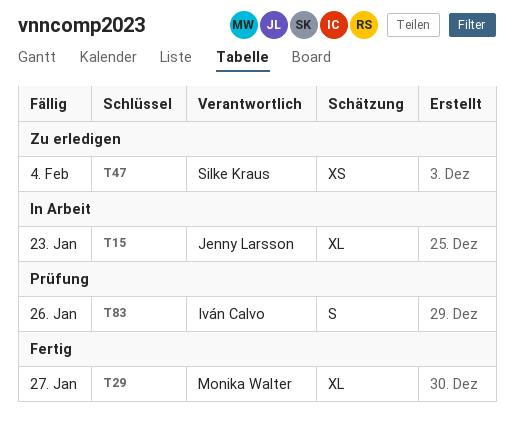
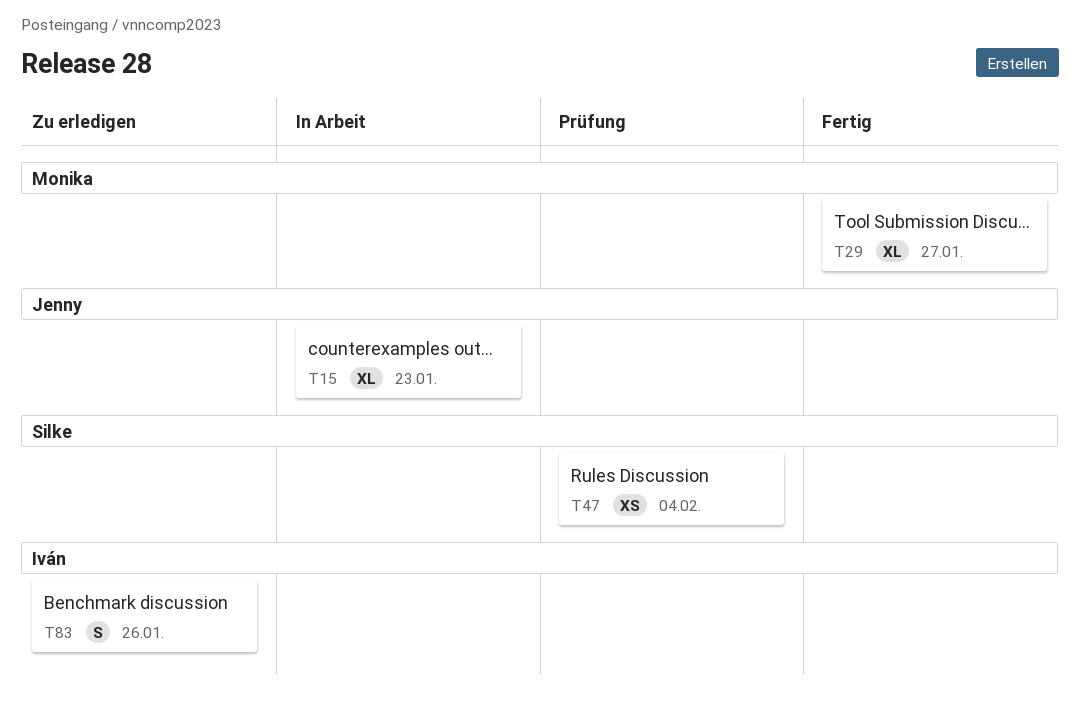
T47, status: Zu erledigen -> Prüfung
T83, status: Prüfung -> Zu erledigen

